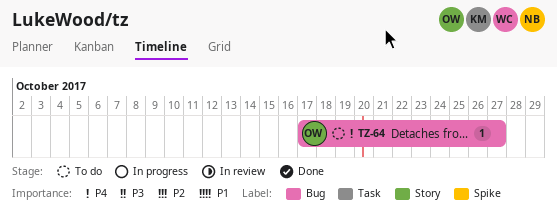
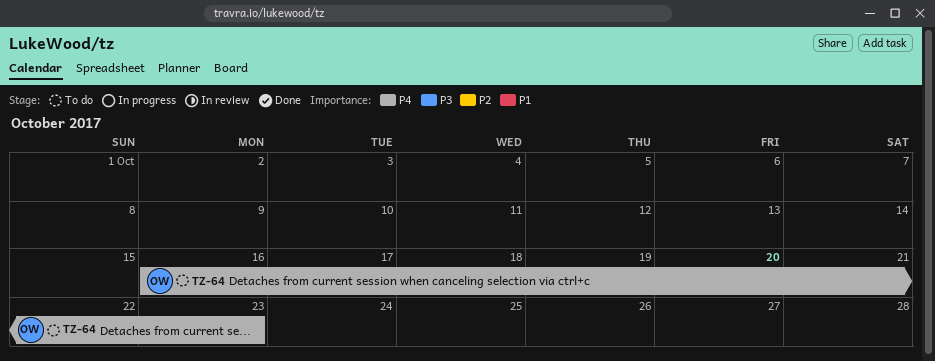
TZ-64, start: Oct 17 -> Oct 16
TZ-64, due: Oct 27 -> Oct 23

